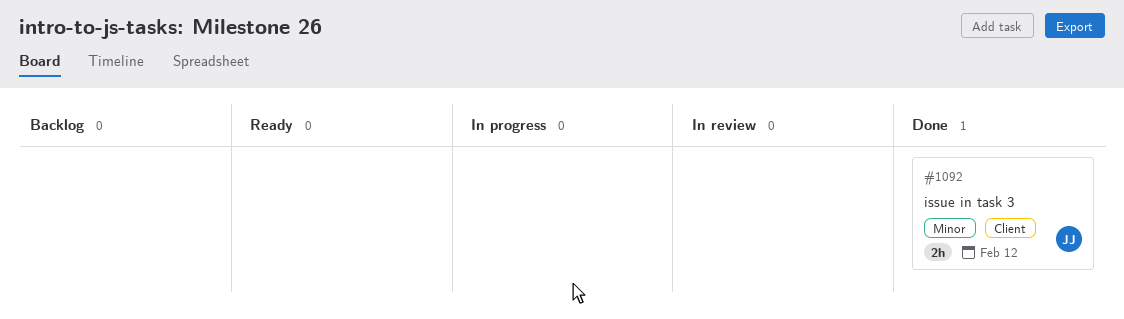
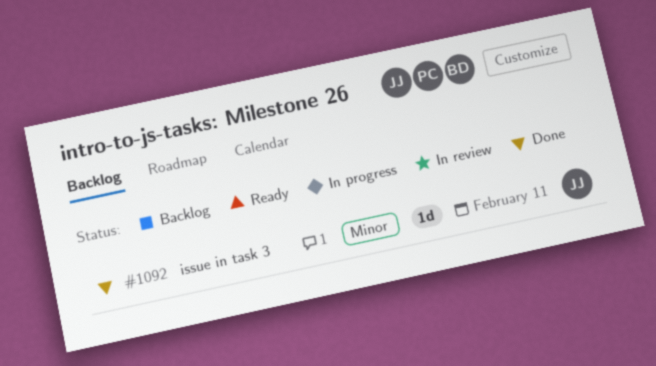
#1092, estimate: 2h -> 1d
#1092, due: Feb 12 -> Feb 11

